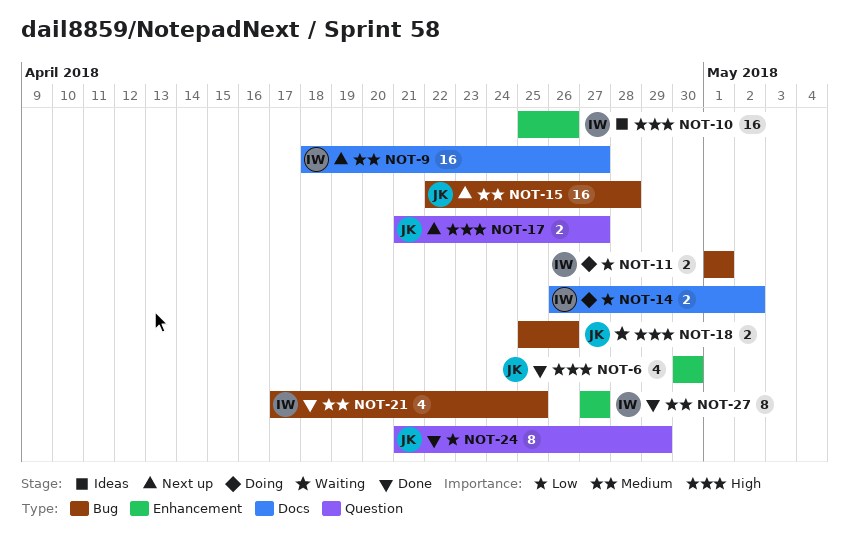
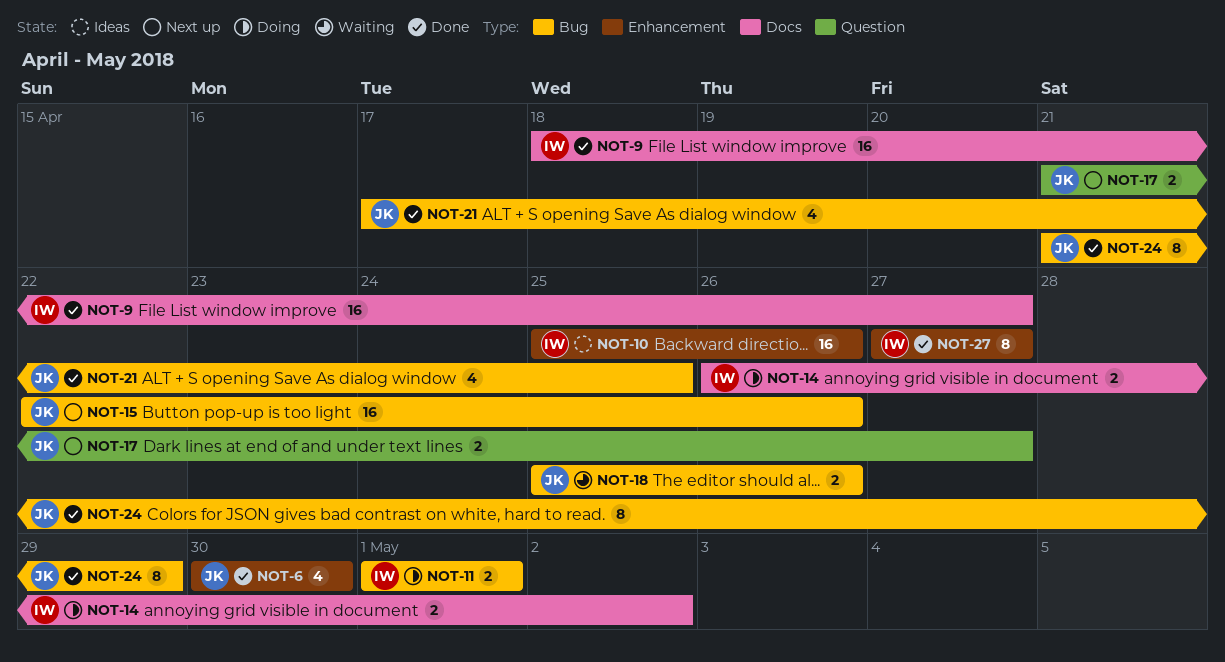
NOT-9, status: Next up -> Done
NOT-15, due: Apr 28 -> Apr 26
NOT-21, owner: IW -> JK
NOT-24, label: Question -> Bug

